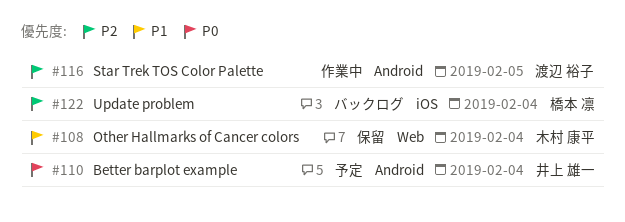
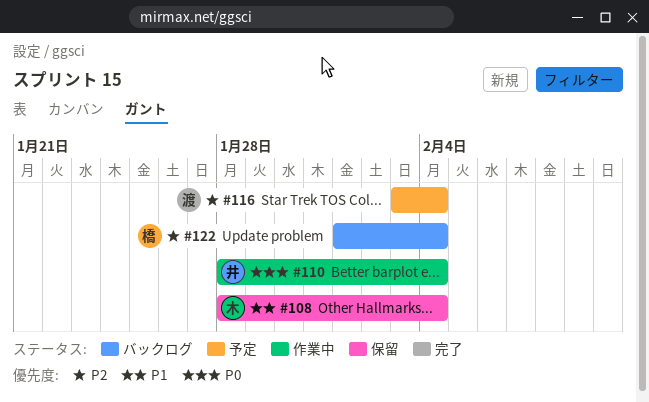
#110, status: 予定 -> 作業中
#116, status: 作業中 -> 予定
#116, due: Feb 5 -> Feb 4

